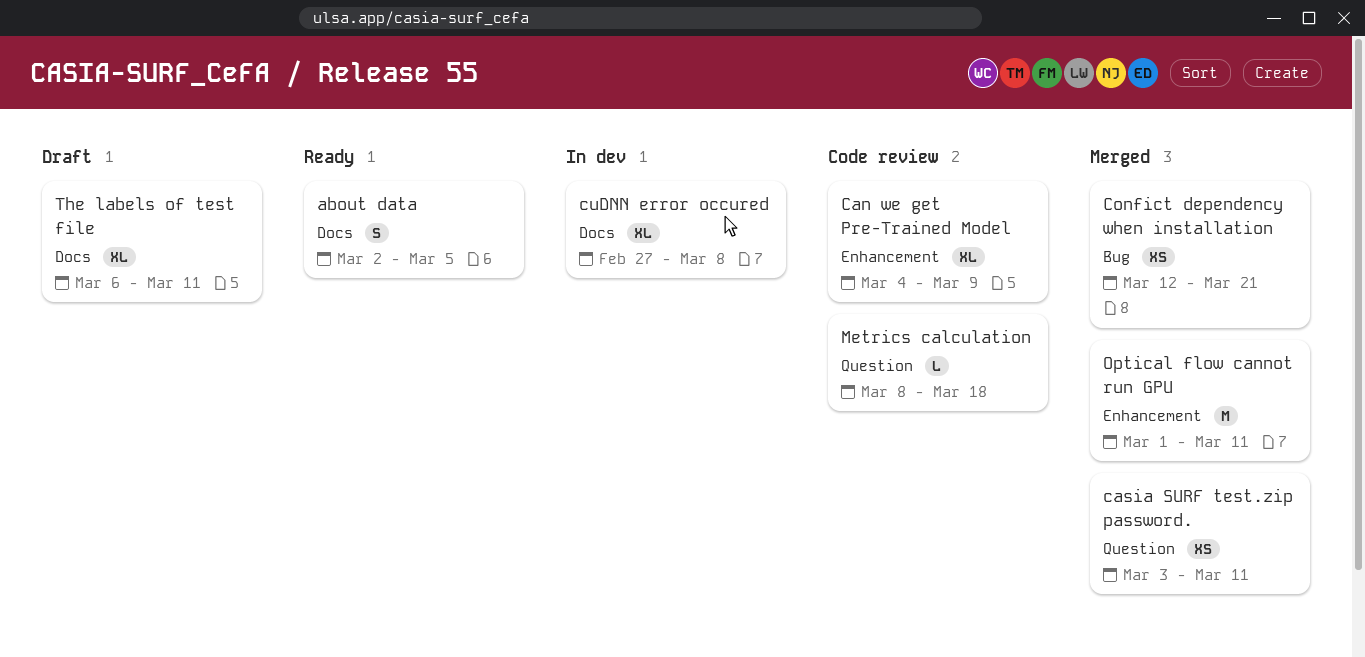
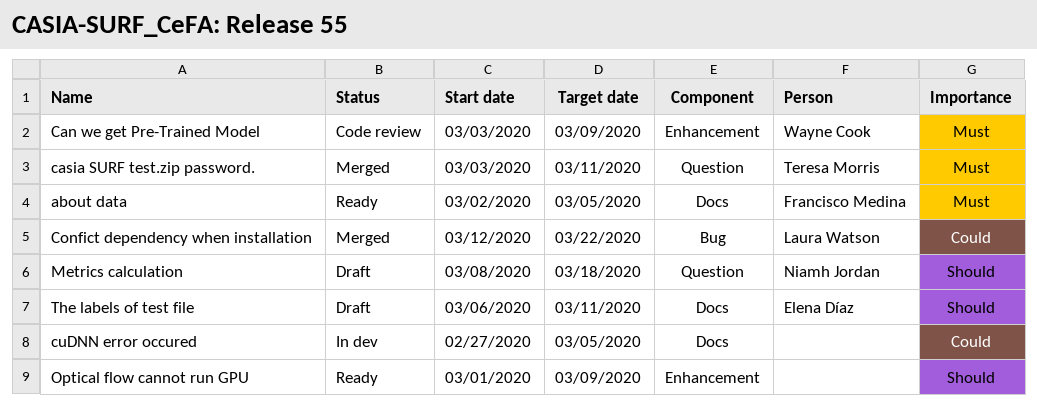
Can we get Pre-Trained Model, start: Mar 4 -> Mar 3
Confict dependency when installation, due: Mar 21 -> Mar 22
cuDNN error occured, due: Mar 8 -> Mar 5
Metrics calculation, status: Code review -> Draft
Optical flow cannot run GPU, status: Merged -> Ready
Optical flow cannot run GPU, due: Mar 11 -> Mar 9

